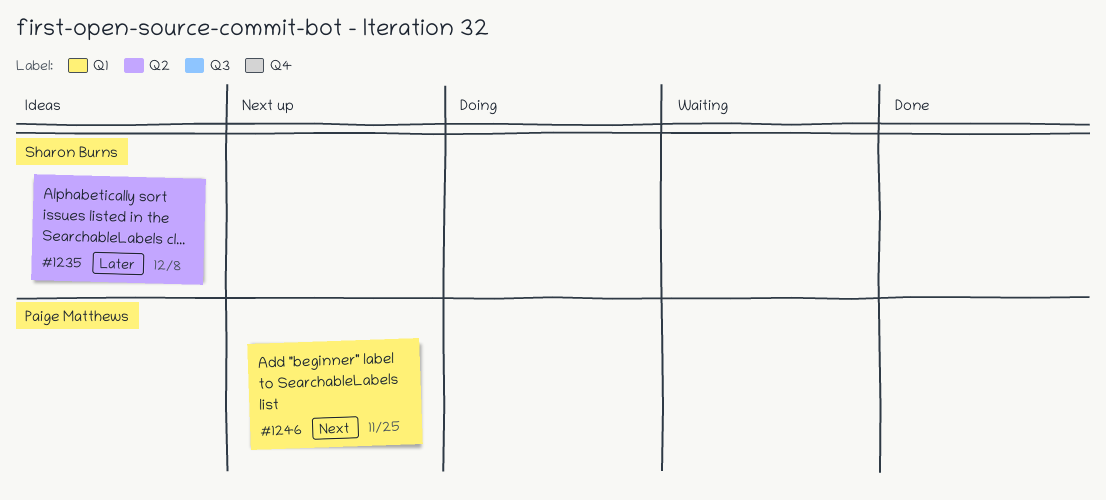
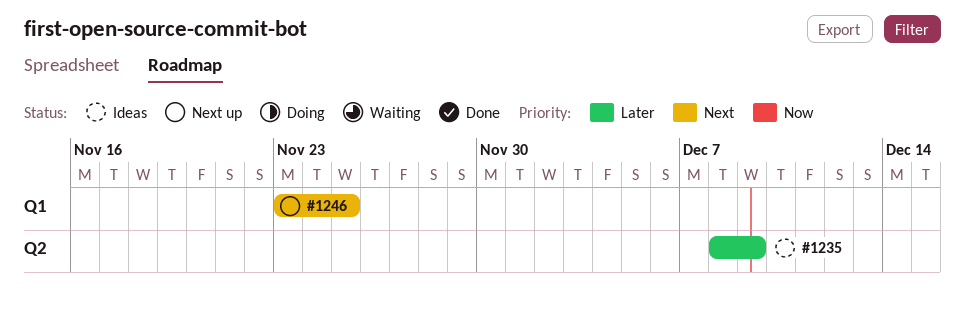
#1235, due: Dec 8 -> Dec 9

